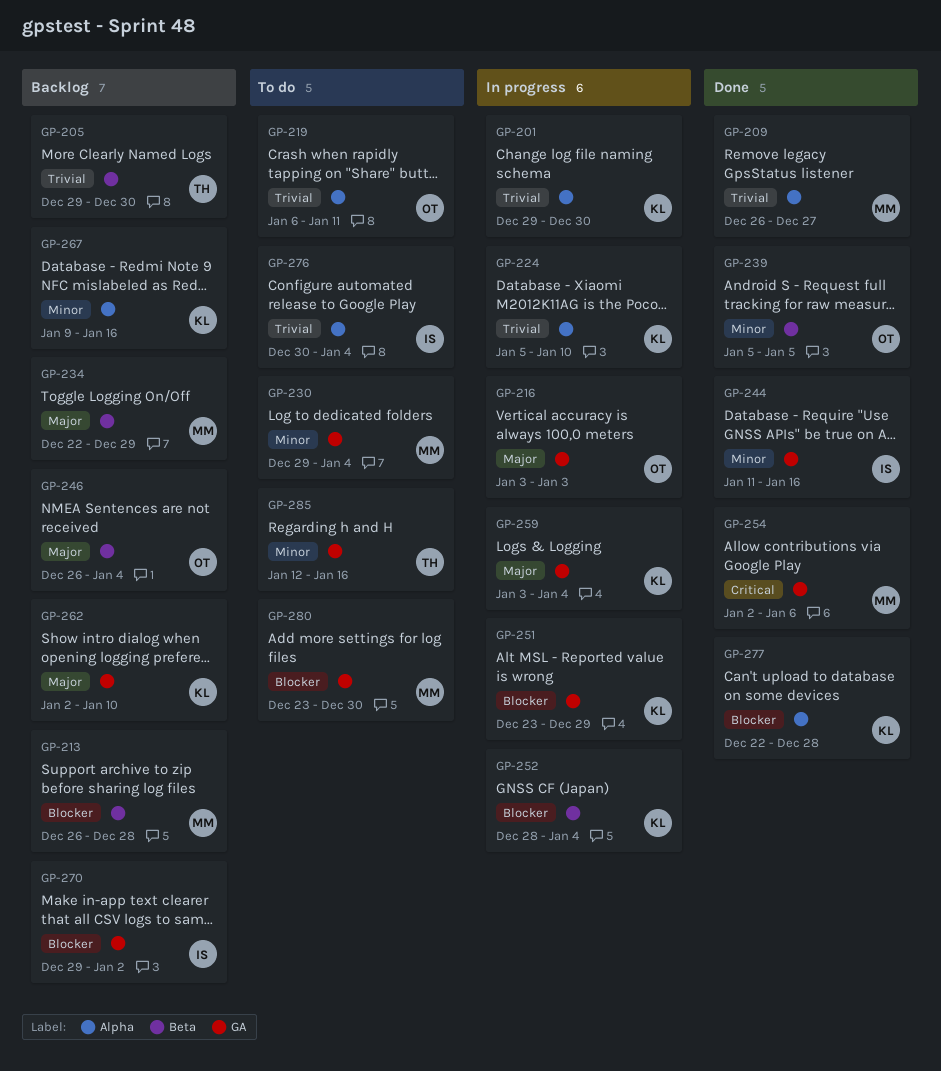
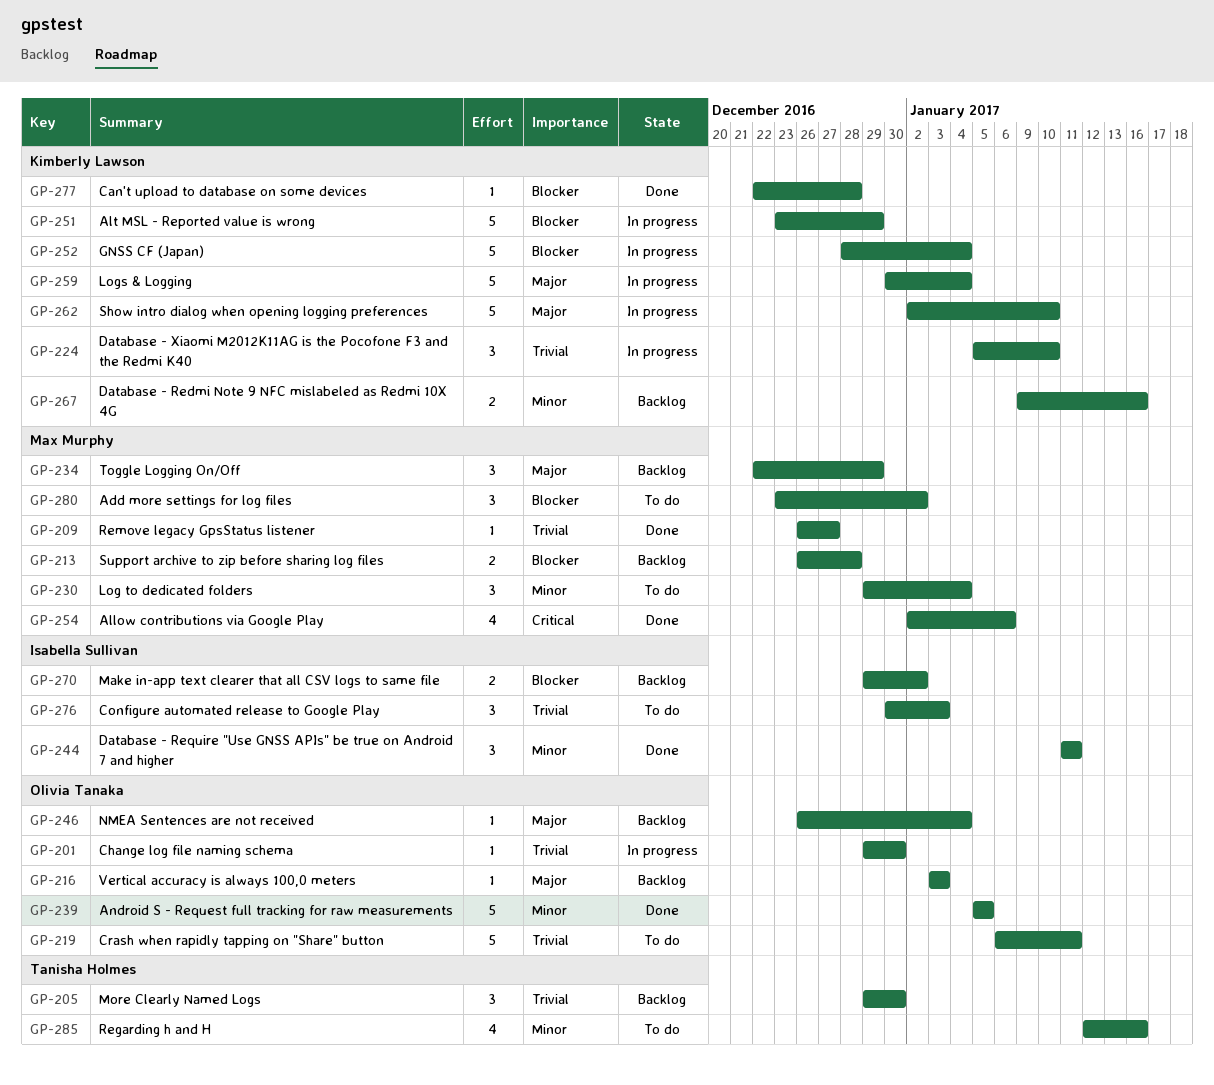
GP-201, owner: Kimberly Lawson -> Olivia Tanaka
GP-216, status: In progress -> Backlog
GP-244, due: Jan 16 -> Jan 11
GP-259, start: Jan 3 -> Dec 30
GP-262, status: Backlog -> In progress
GP-276, due: Jan 4 -> Jan 3
GP-280, due: Dec 30 -> Jan 2

